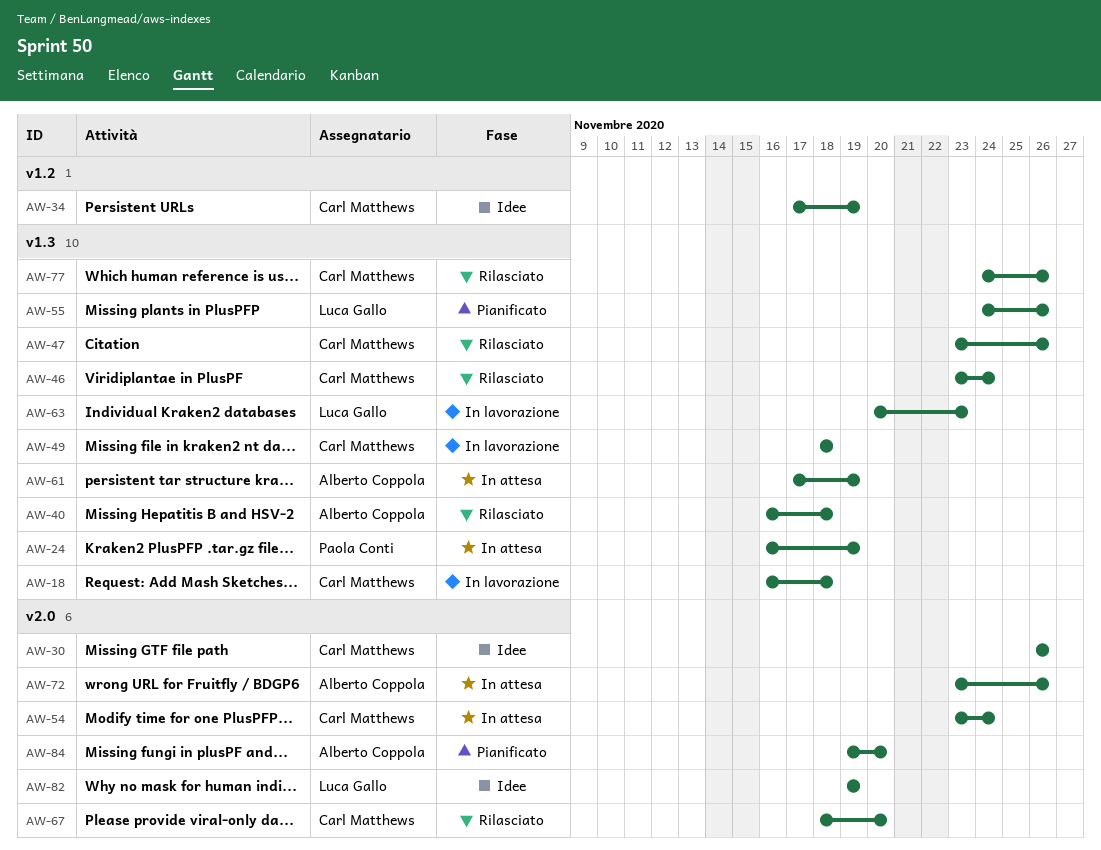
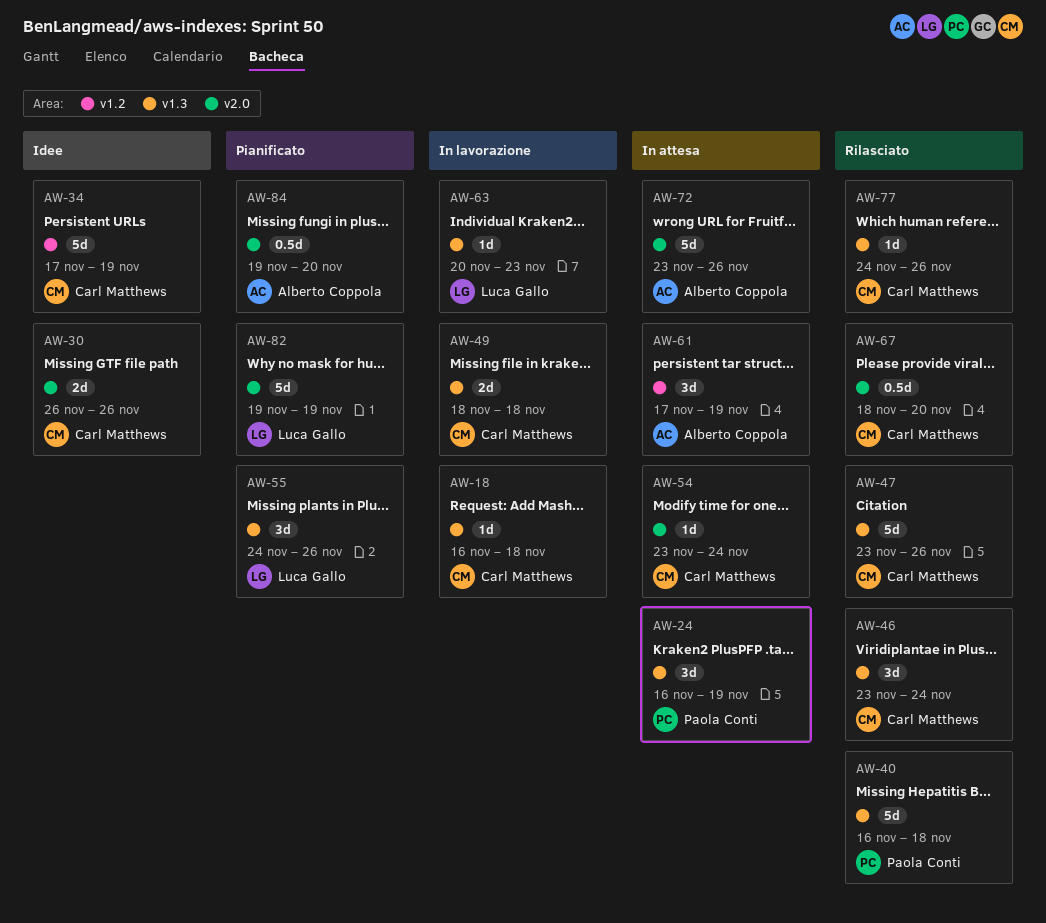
AW-40, owner: Alberto Coppola -> Paola Conti
AW-61, label: v1.3 -> v1.2
AW-82, status: Idee -> Pianificato

